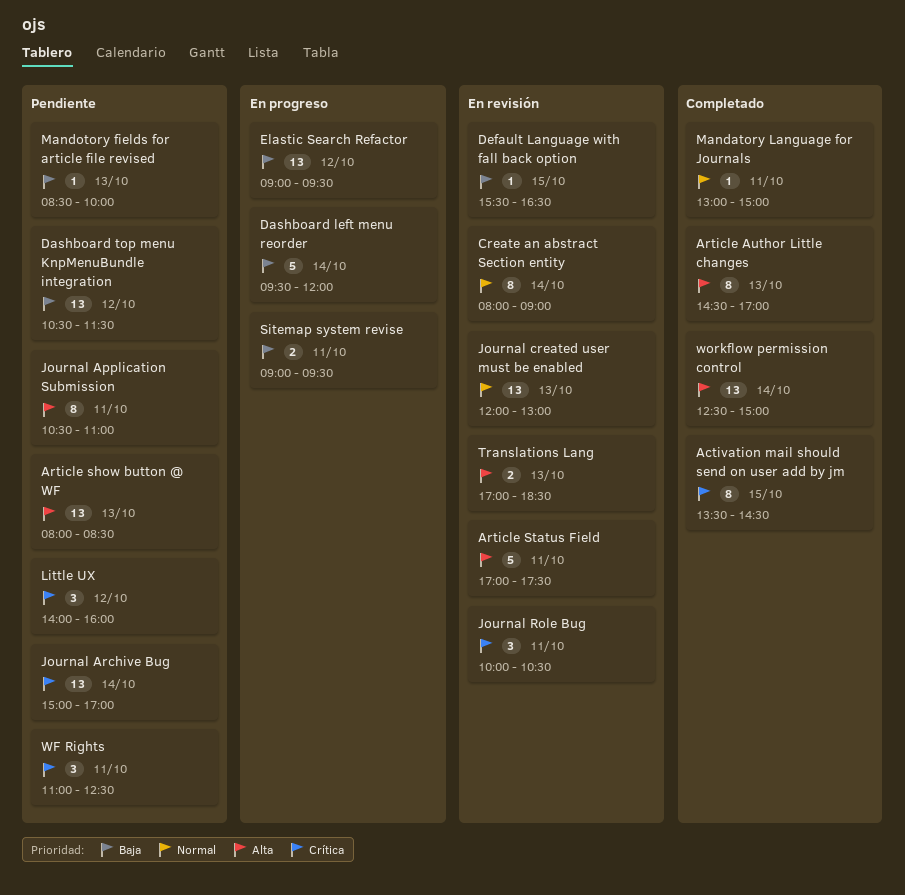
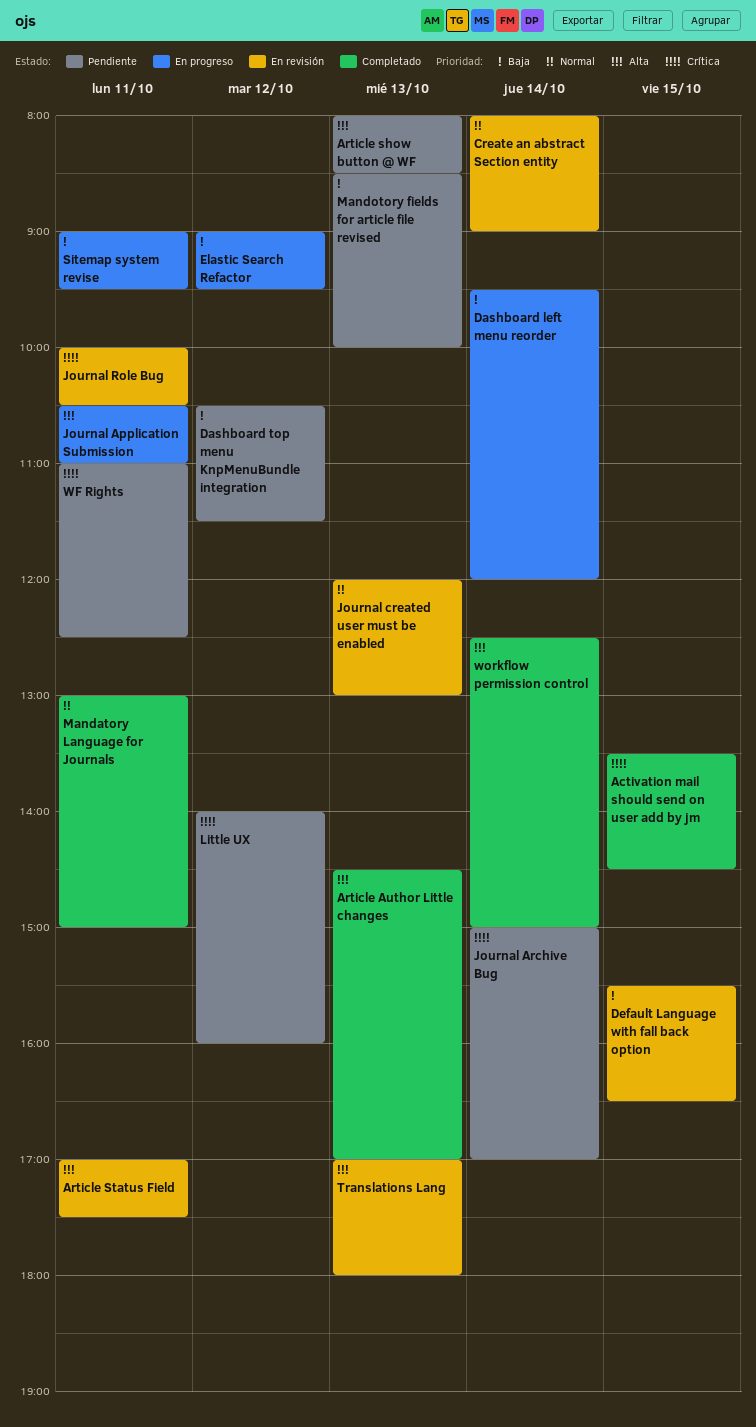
Journal Application Submission, status: Pendiente -> En progreso
Translations Lang, ends: 18:30 -> 18:00

